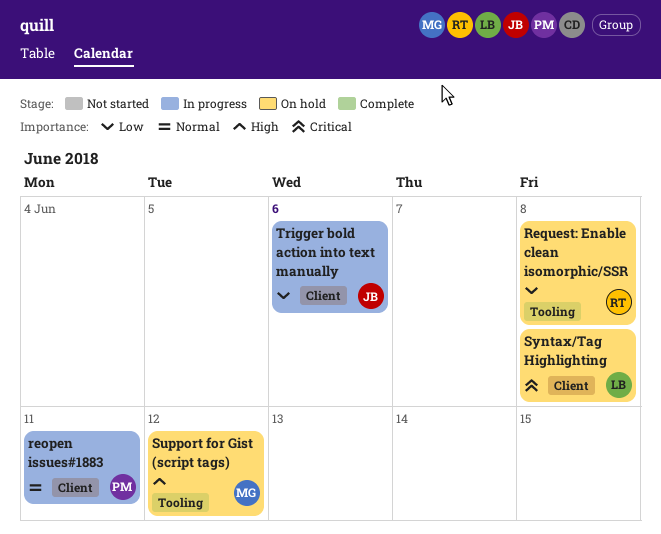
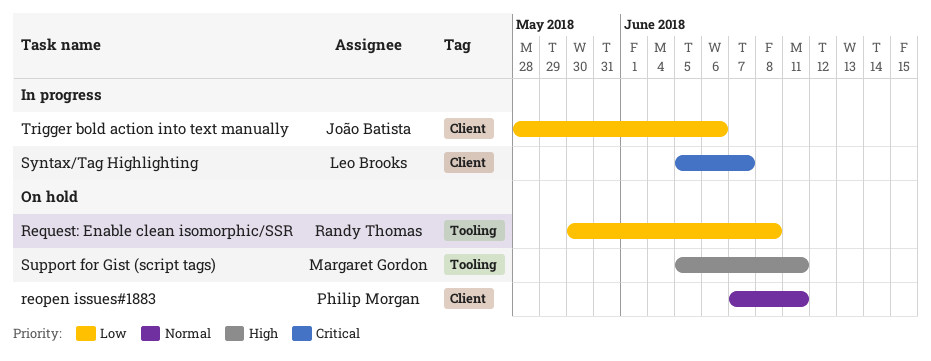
reopen issues#1883, status: In progress -> On hold
Support for Gist (script tags), due: Jun 12 -> Jun 11
Syntax/Tag Highlighting, status: On hold -> In progress
Syntax/Tag Highlighting, due: Jun 8 -> Jun 7

